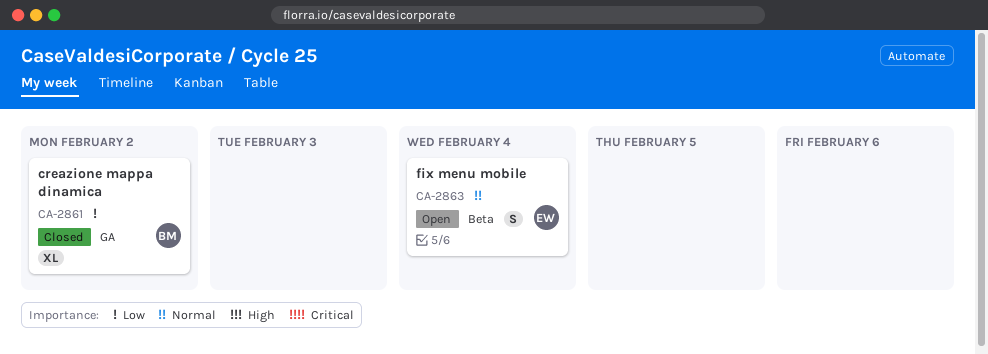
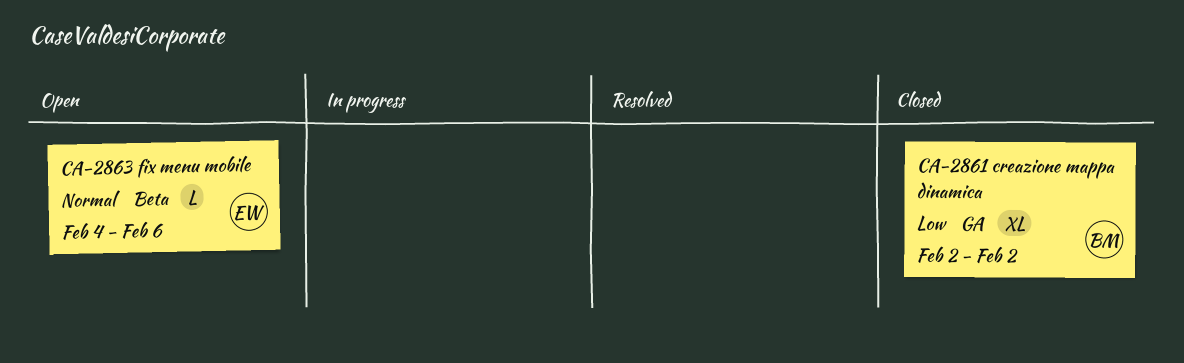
CA-2863, estimate: S -> L
CA-2863, due: Feb 4 -> Feb 6

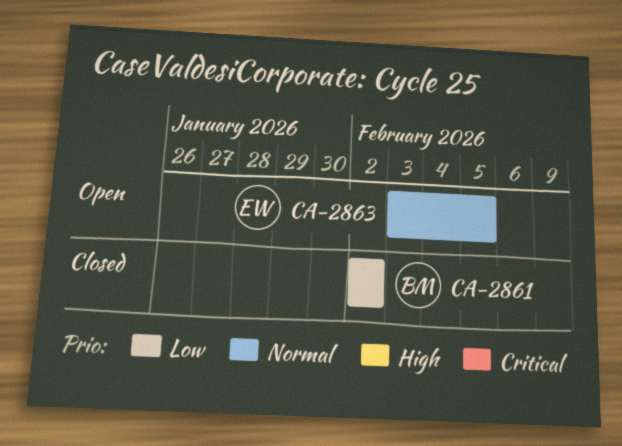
CA-2863, start: Feb 4 -> Feb 3
CA-2863, due: Feb 6 -> Feb 5

